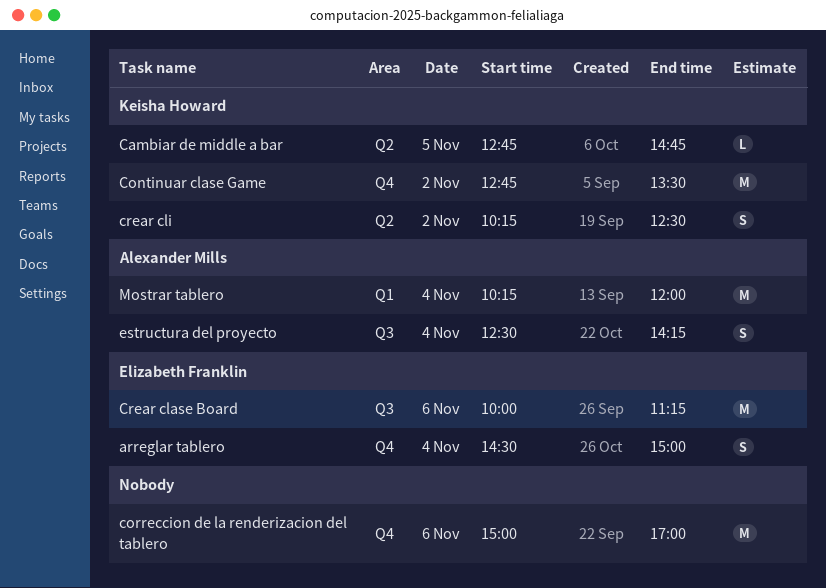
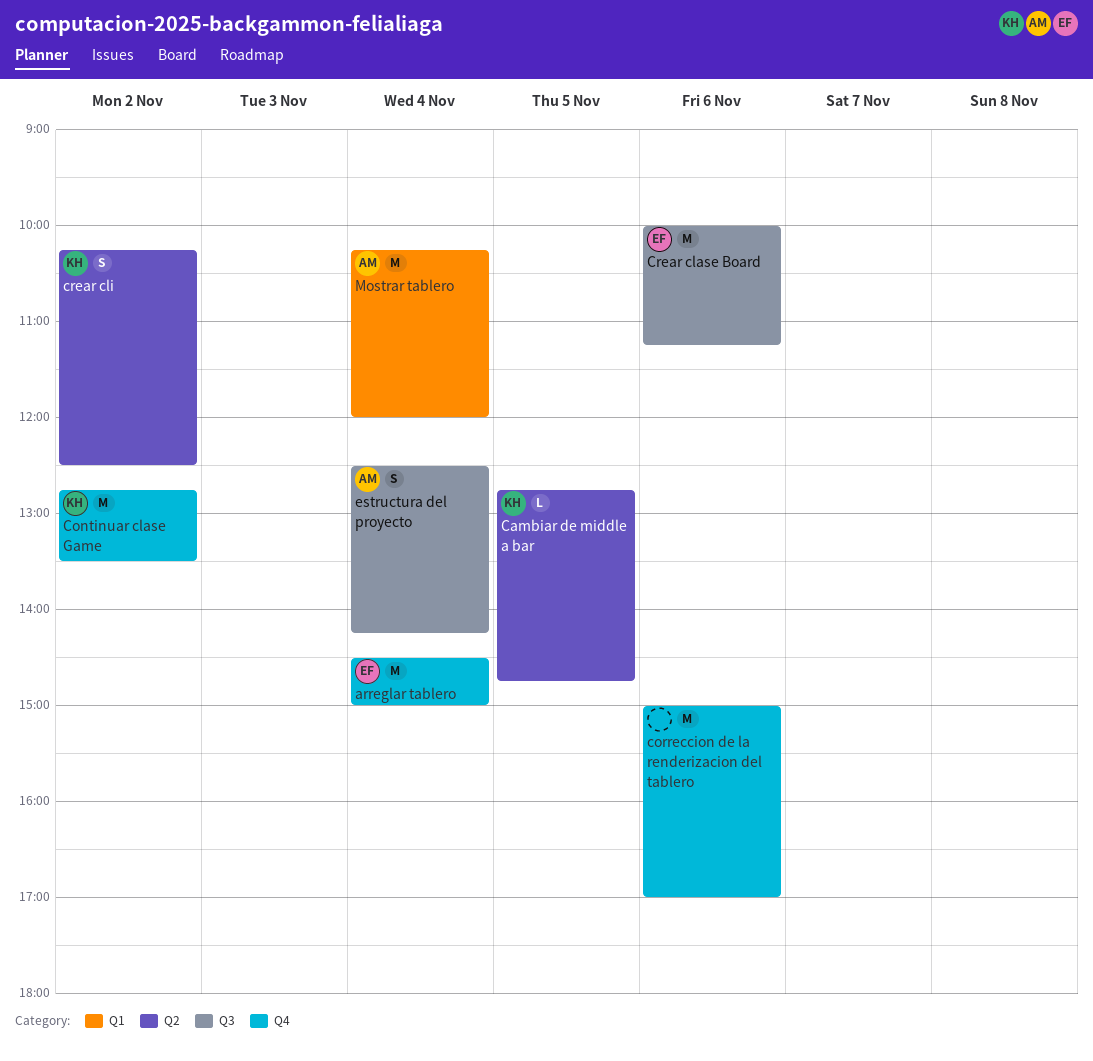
arreglar tablero, estimate: S -> M

